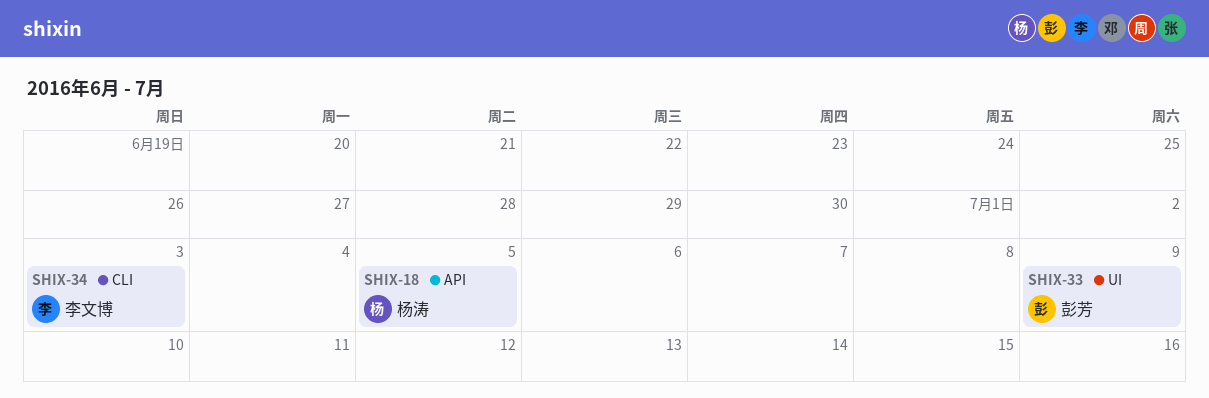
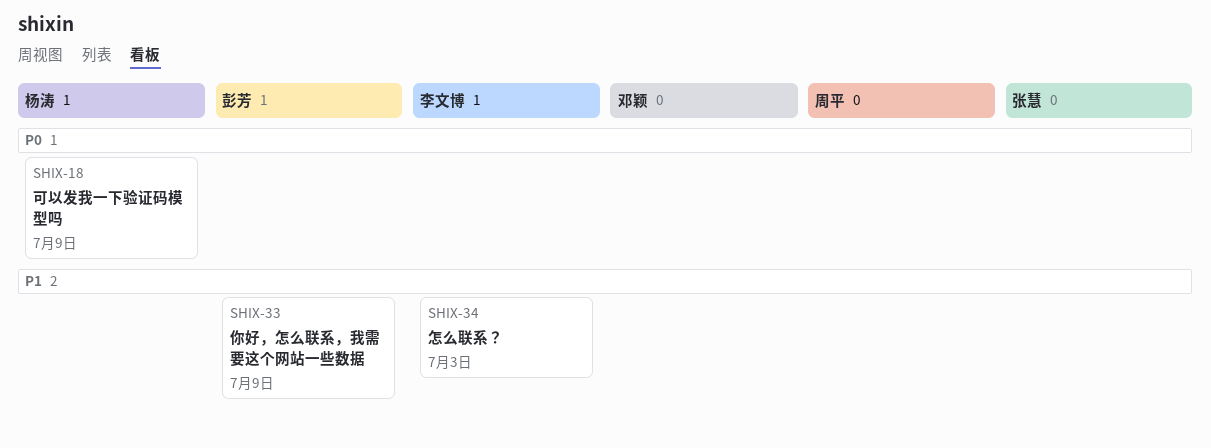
SHIX-18, due: Jul 5 -> Jul 9

